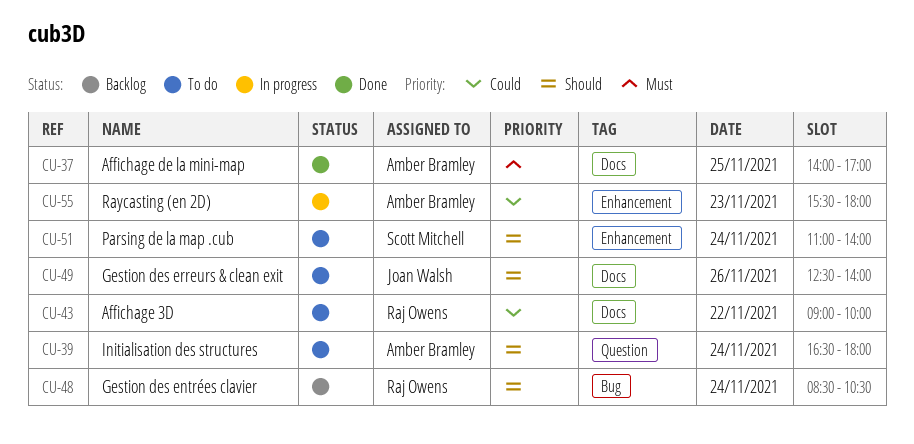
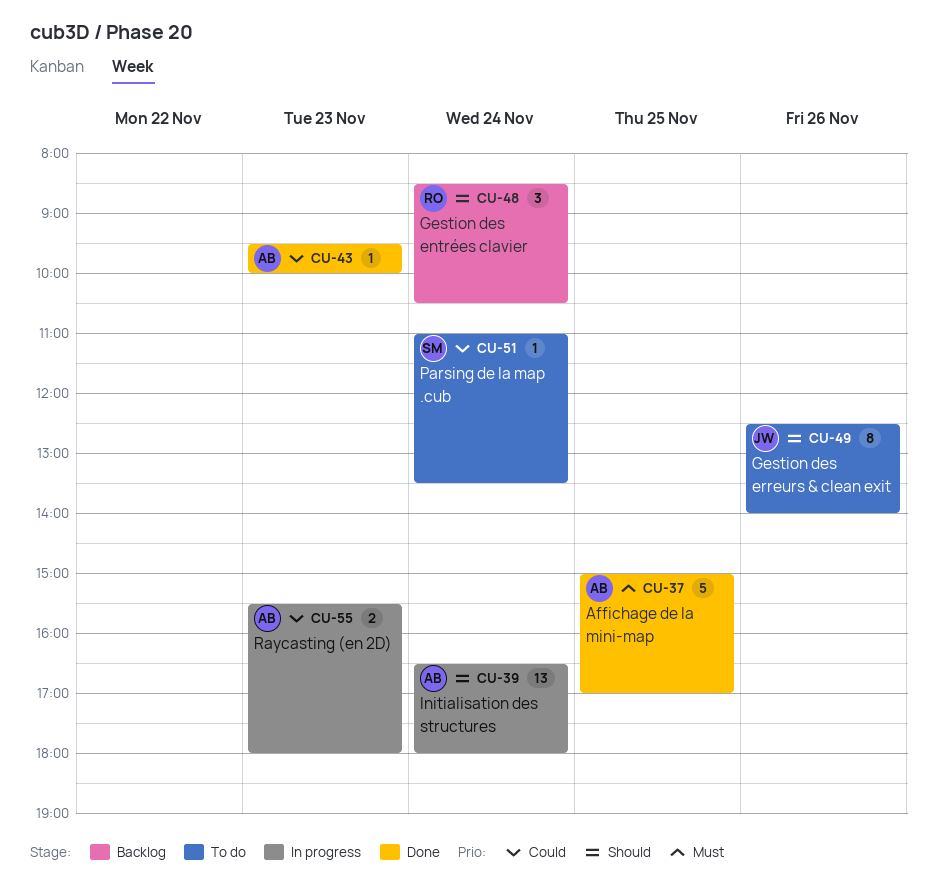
CU-37, begins: 14:00 -> 15:00
CU-39, status: To do -> In progress
CU-43, status: To do -> Done
CU-43, owner: Raj Owens -> Amber Bramley
CU-43, day: Nov 22 -> Nov 23
CU-43, begins: 09:00 -> 09:30
CU-51, priority: Should -> Could
CU-51, ends: 14:00 -> 13:30

